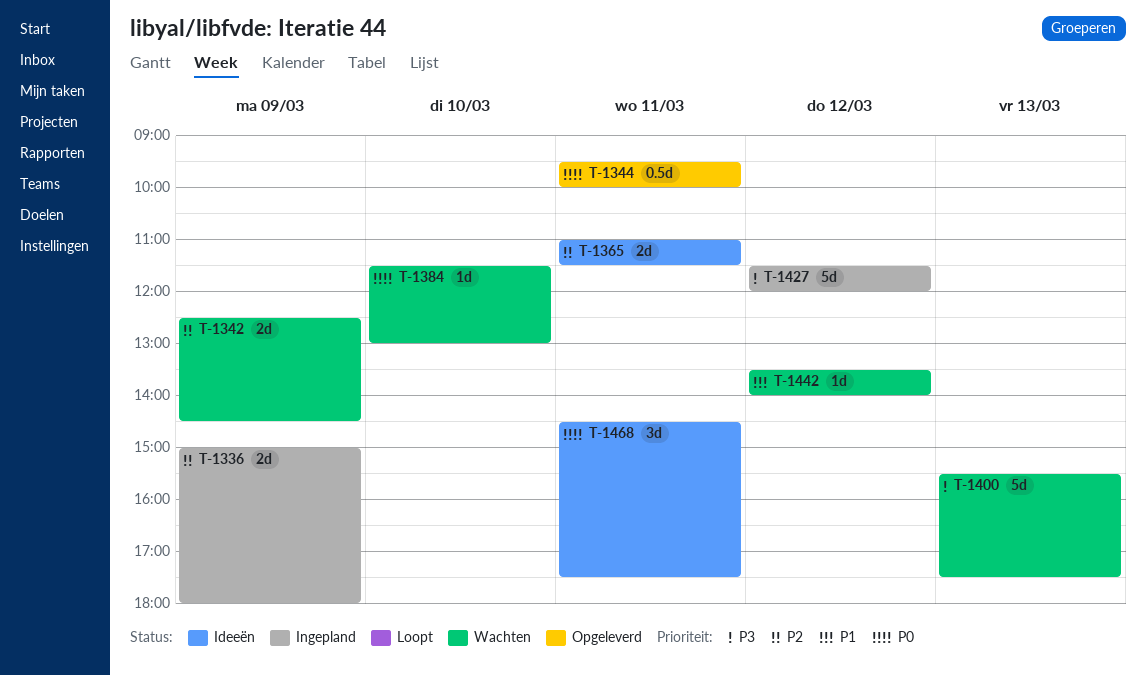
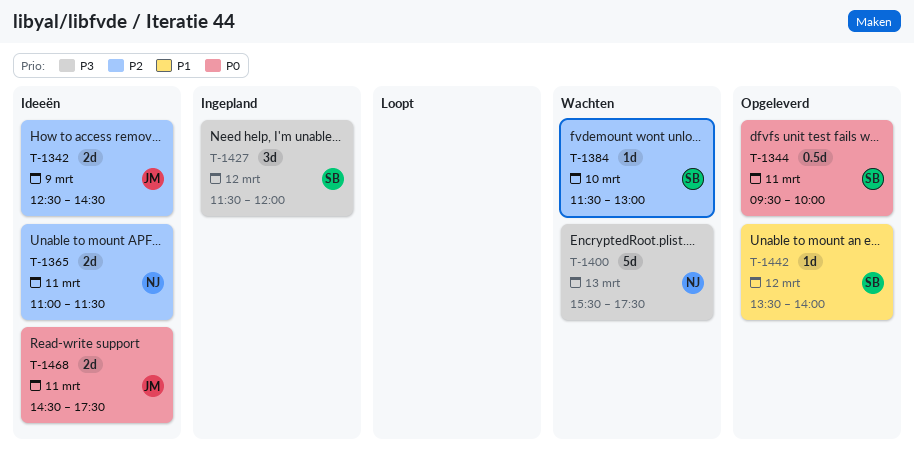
T-1336: present -> none
T-1342, status: Wachten -> Ideeën
T-1384, priority: P0 -> P2
T-1427, estimate: 5d -> 3d
T-1442, status: Wachten -> Opgeleverd
T-1468, estimate: 3d -> 2d

